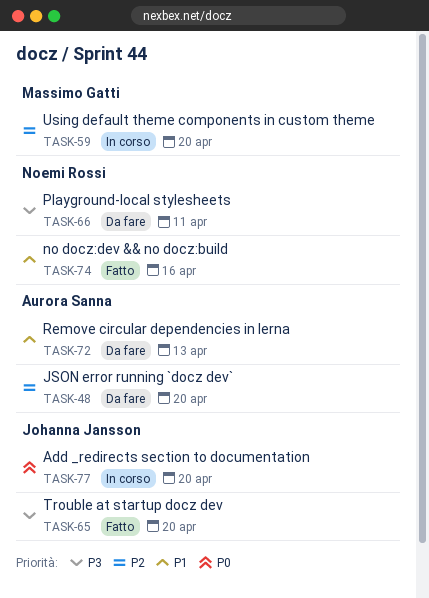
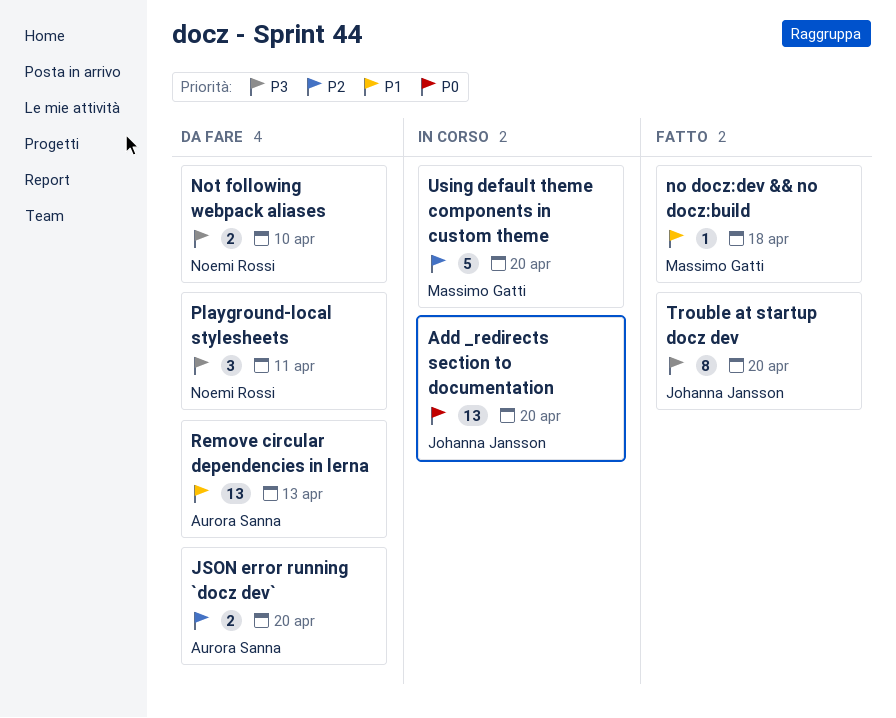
no docz:dev && no docz:build, owner: Noemi Rossi -> Massimo Gatti
no docz:dev && no docz:build, due: Apr 16 -> Apr 18
Not following webpack aliases: none -> present

